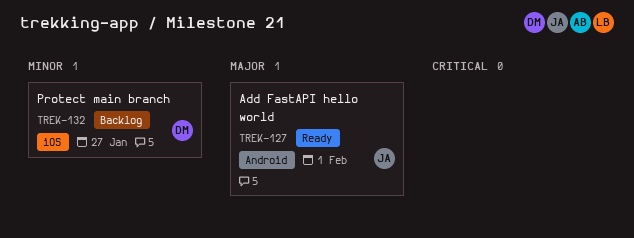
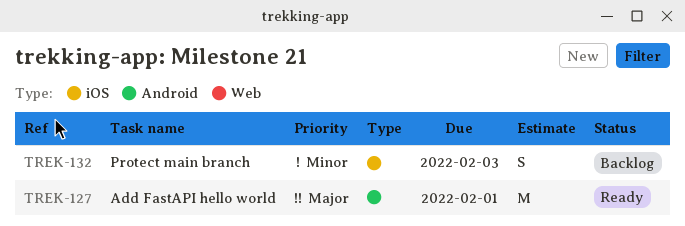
TREK-132, due: Jan 27 -> Feb 3

